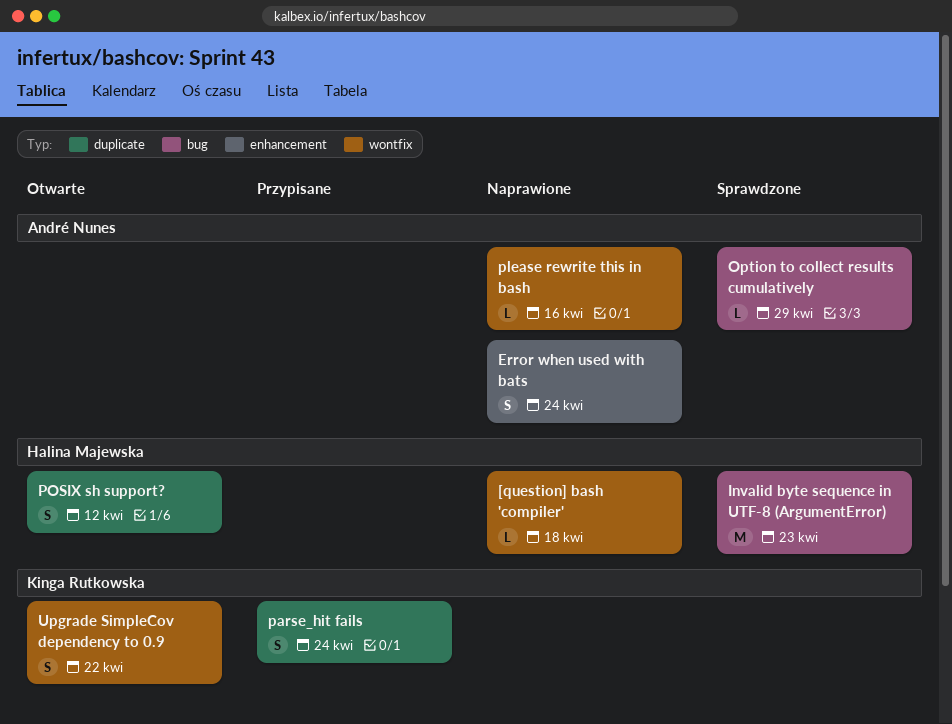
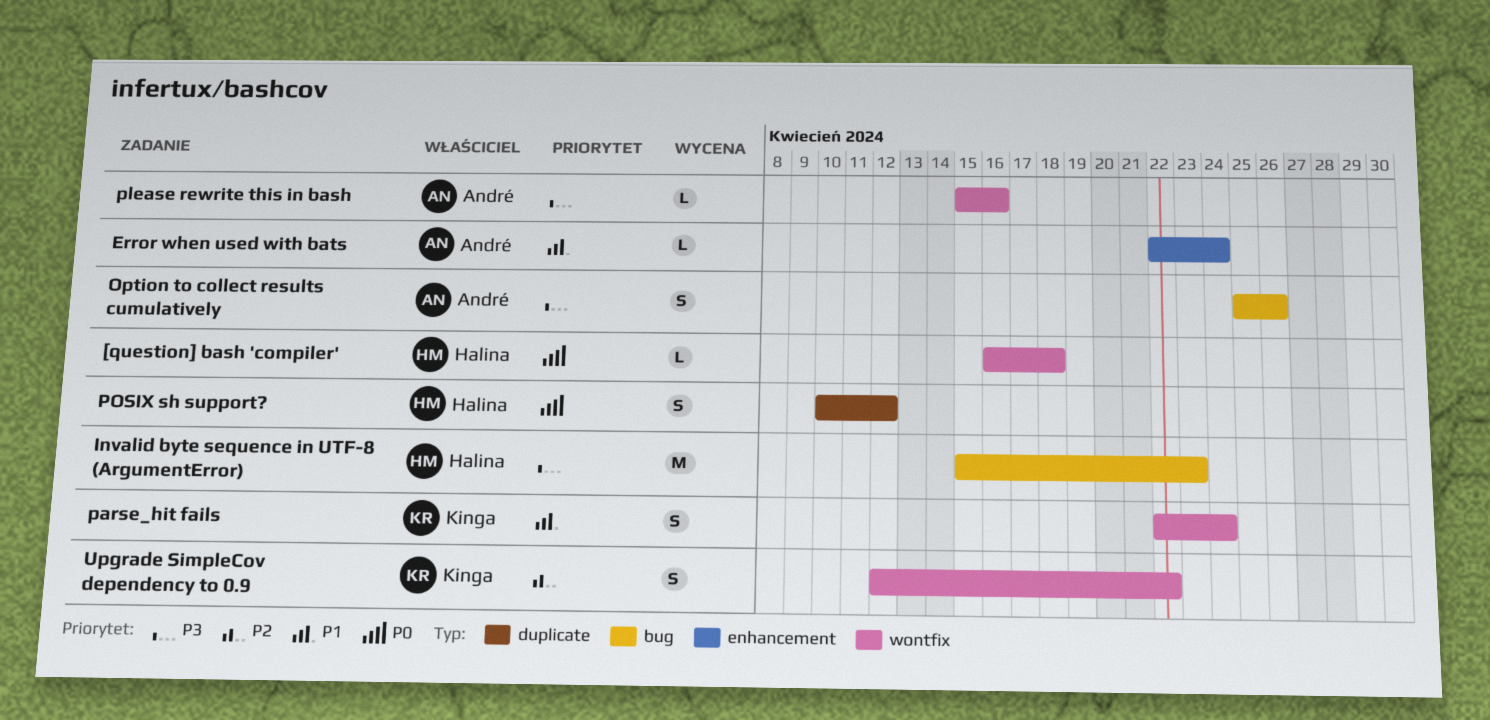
Error when used with bats, estimate: S -> L
Option to collect results cumulatively, estimate: L -> S
Option to collect results cumulatively, due: Apr 29 -> Apr 26
parse_hit fails, label: duplicate -> wontfix

